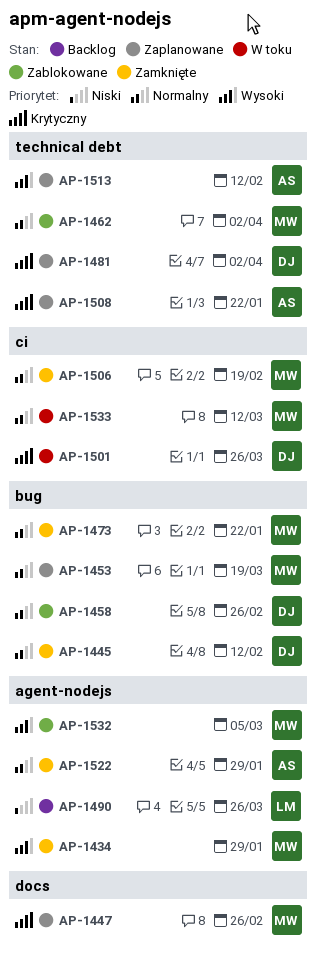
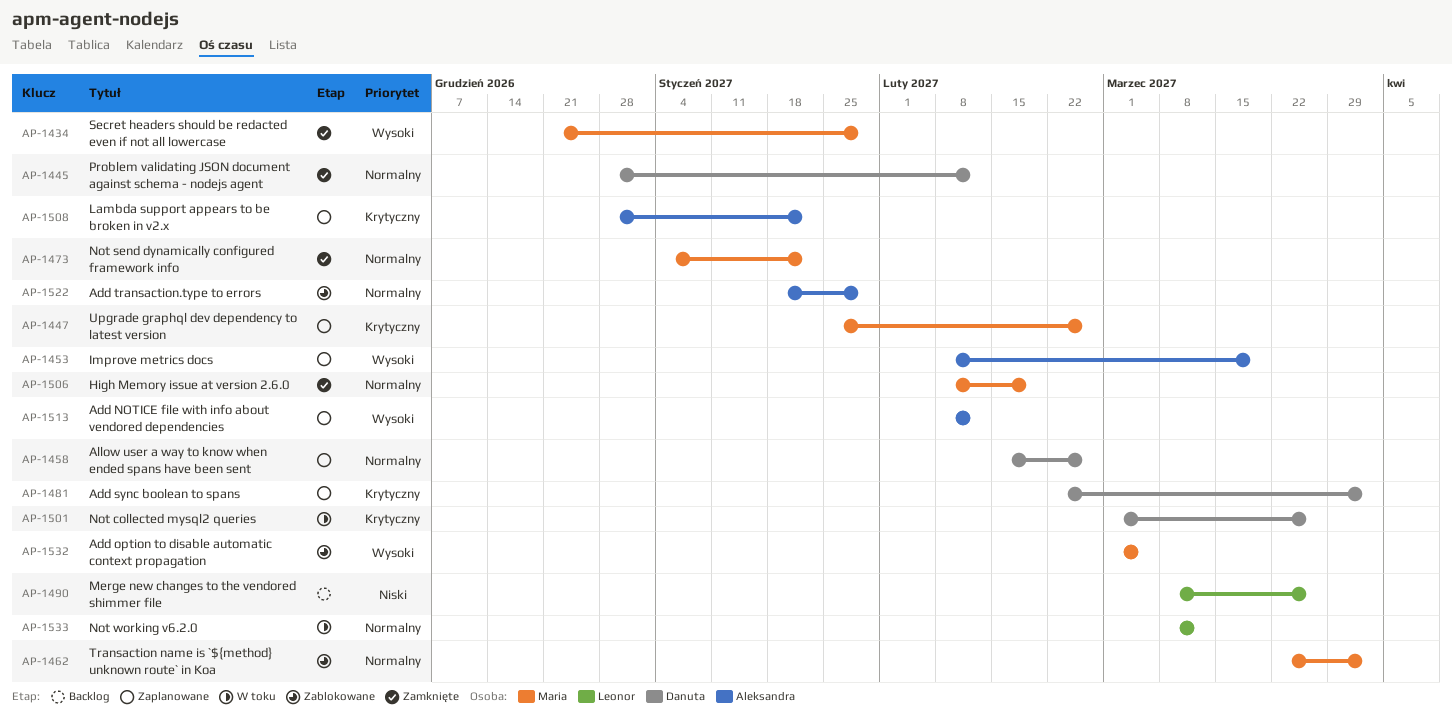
AP-1453, owner: Maria -> Aleksandra
AP-1453, priority: Normalny -> Wysoki
AP-1458, status: Zablokowane -> Zaplanowane
AP-1522, status: Zamknięte -> Zablokowane
AP-1533, owner: Maria -> Leonor

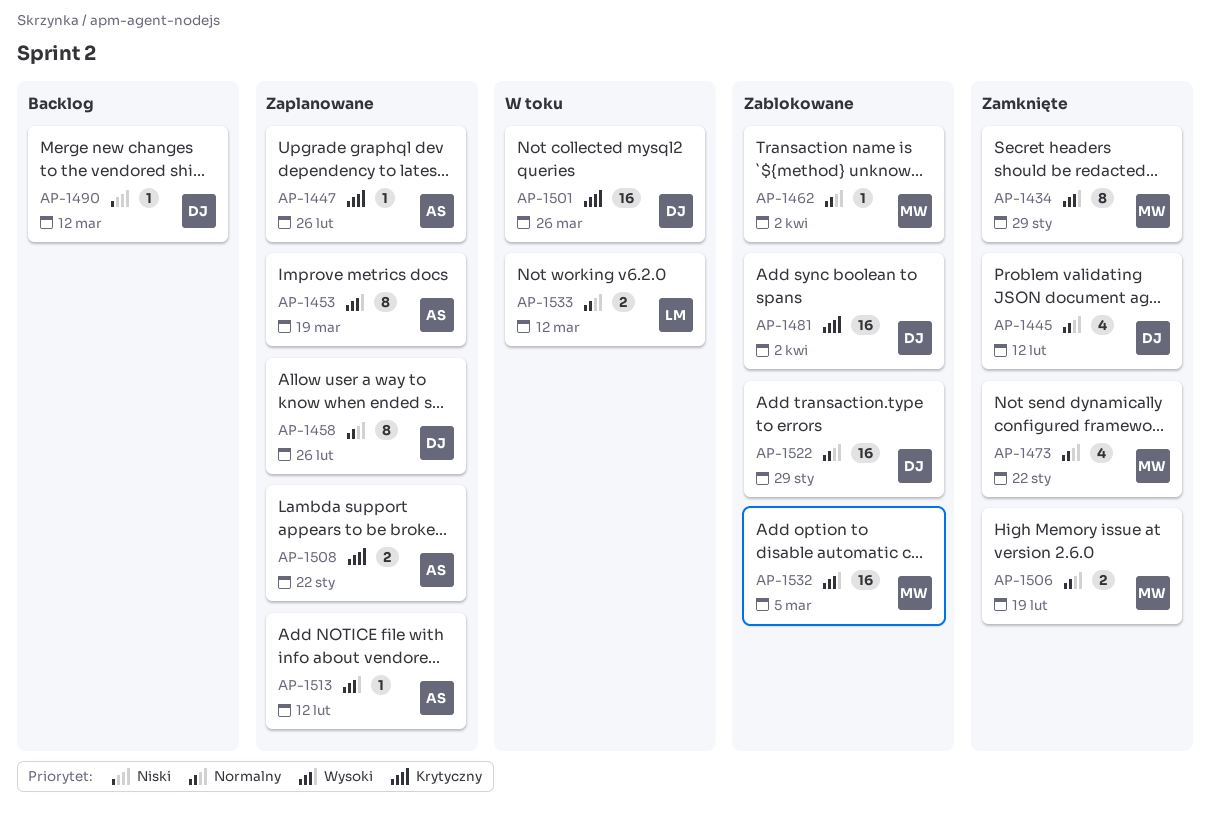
AP-1447, owner: Maria -> Aleksandra
AP-1481, status: Zaplanowane -> Zablokowane
AP-1490, owner: Leonor -> Danuta
AP-1490, due: Mar 26 -> Mar 12
AP-1522, owner: Aleksandra -> Danuta

